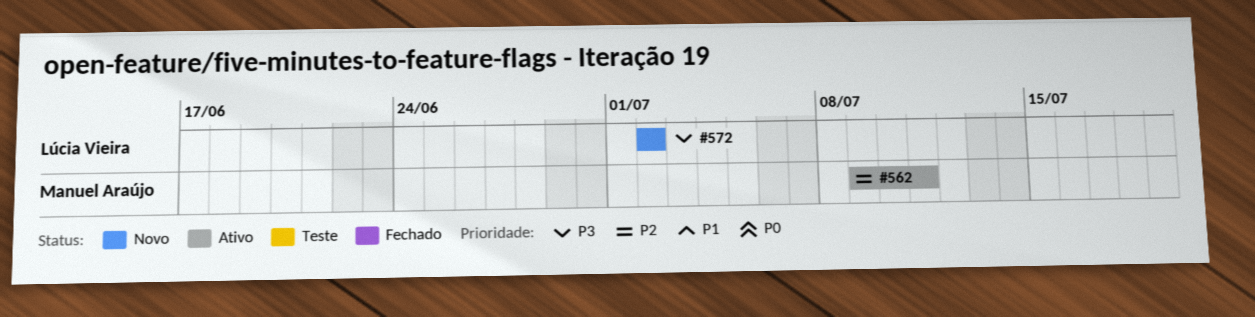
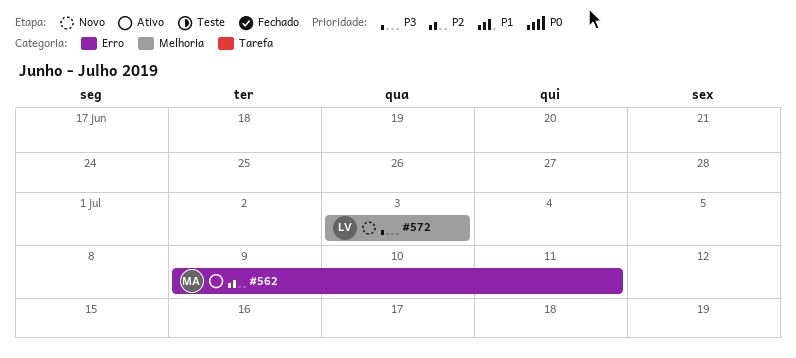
#572, start: Jul 2 -> Jul 3
#572, due: Jul 2 -> Jul 3

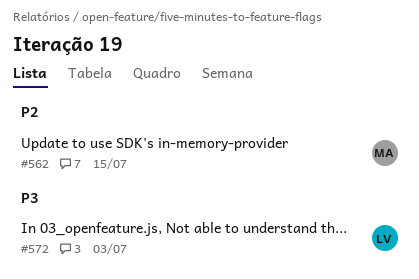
#562, due: Jul 11 -> Jul 15

